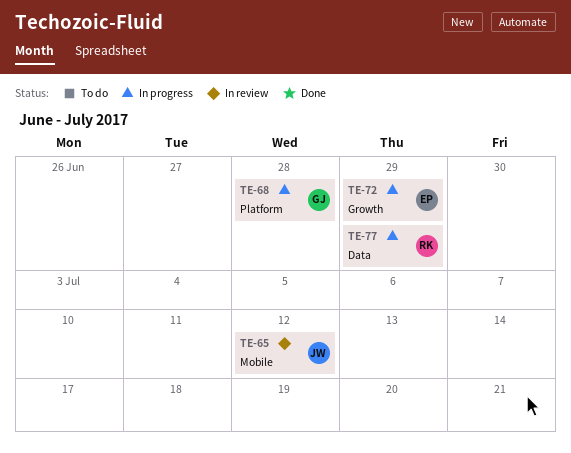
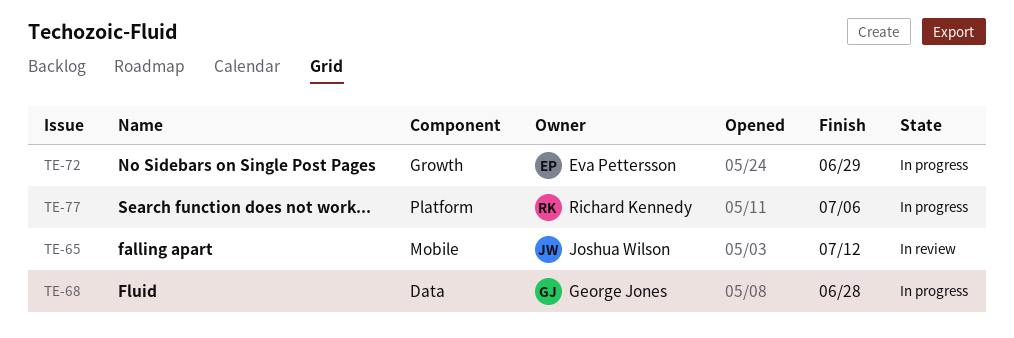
TE-68, label: Platform -> Data
TE-77, label: Data -> Platform
TE-77, due: Jun 29 -> Jul 6

